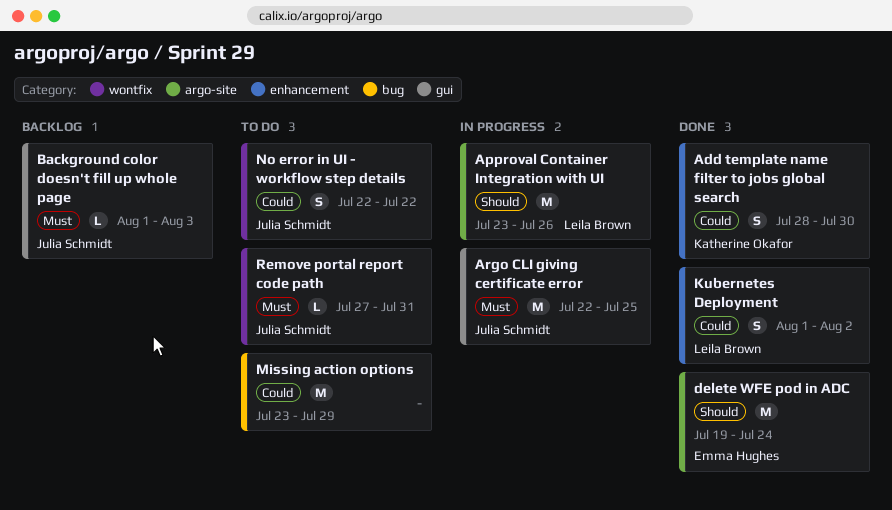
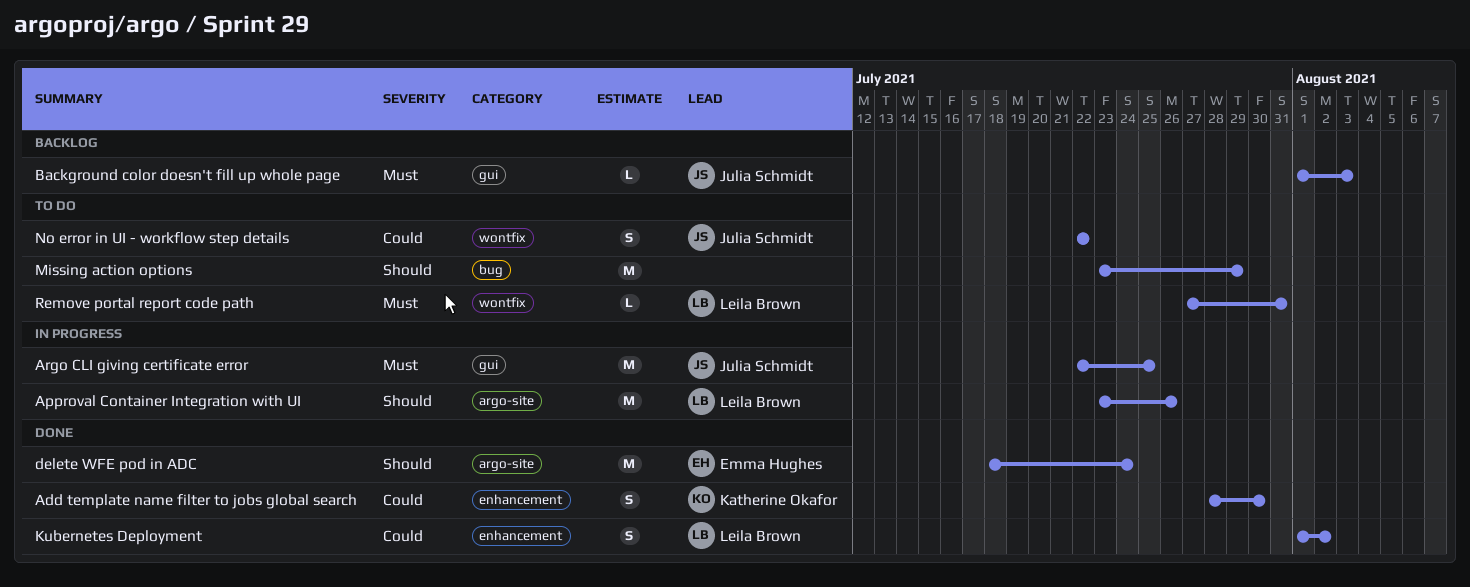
delete WFE pod in ADC, start: Jul 19 -> Jul 18
Missing action options, priority: Could -> Should
Remove portal report code path, owner: Julia Schmidt -> Leila Brown

